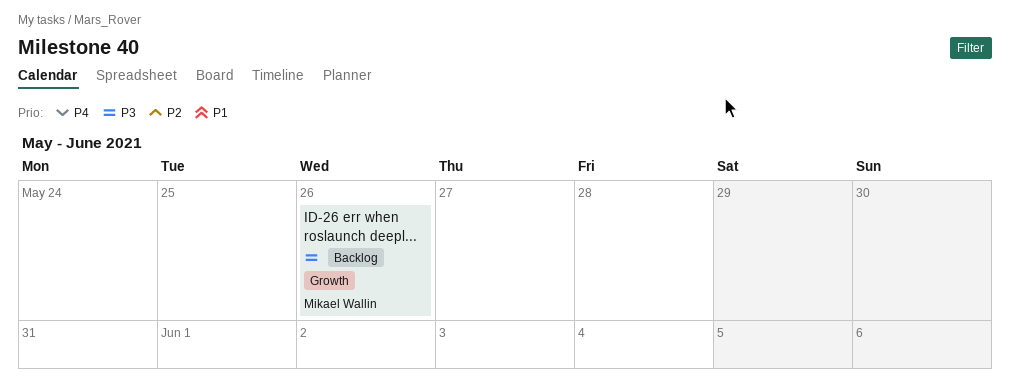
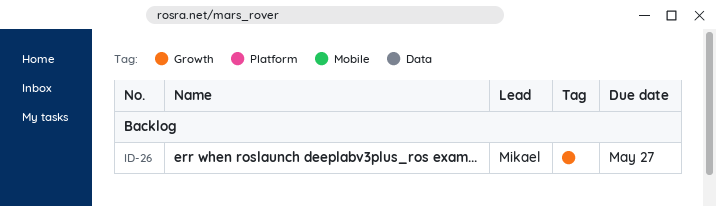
ID-26, due: May 26 -> May 27

